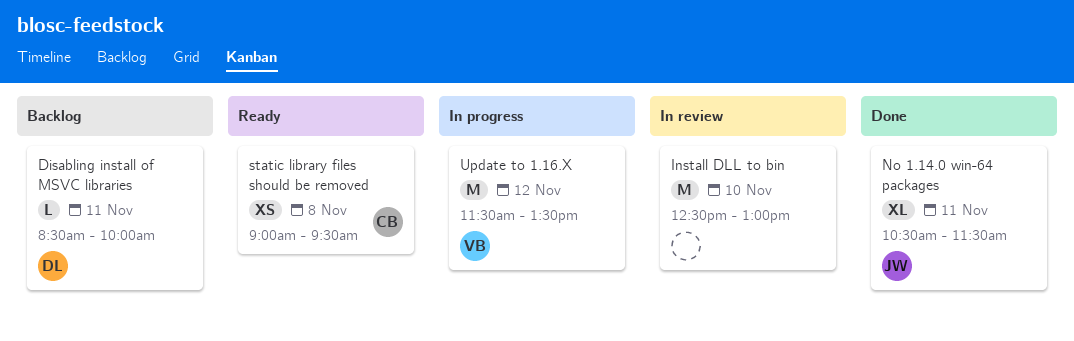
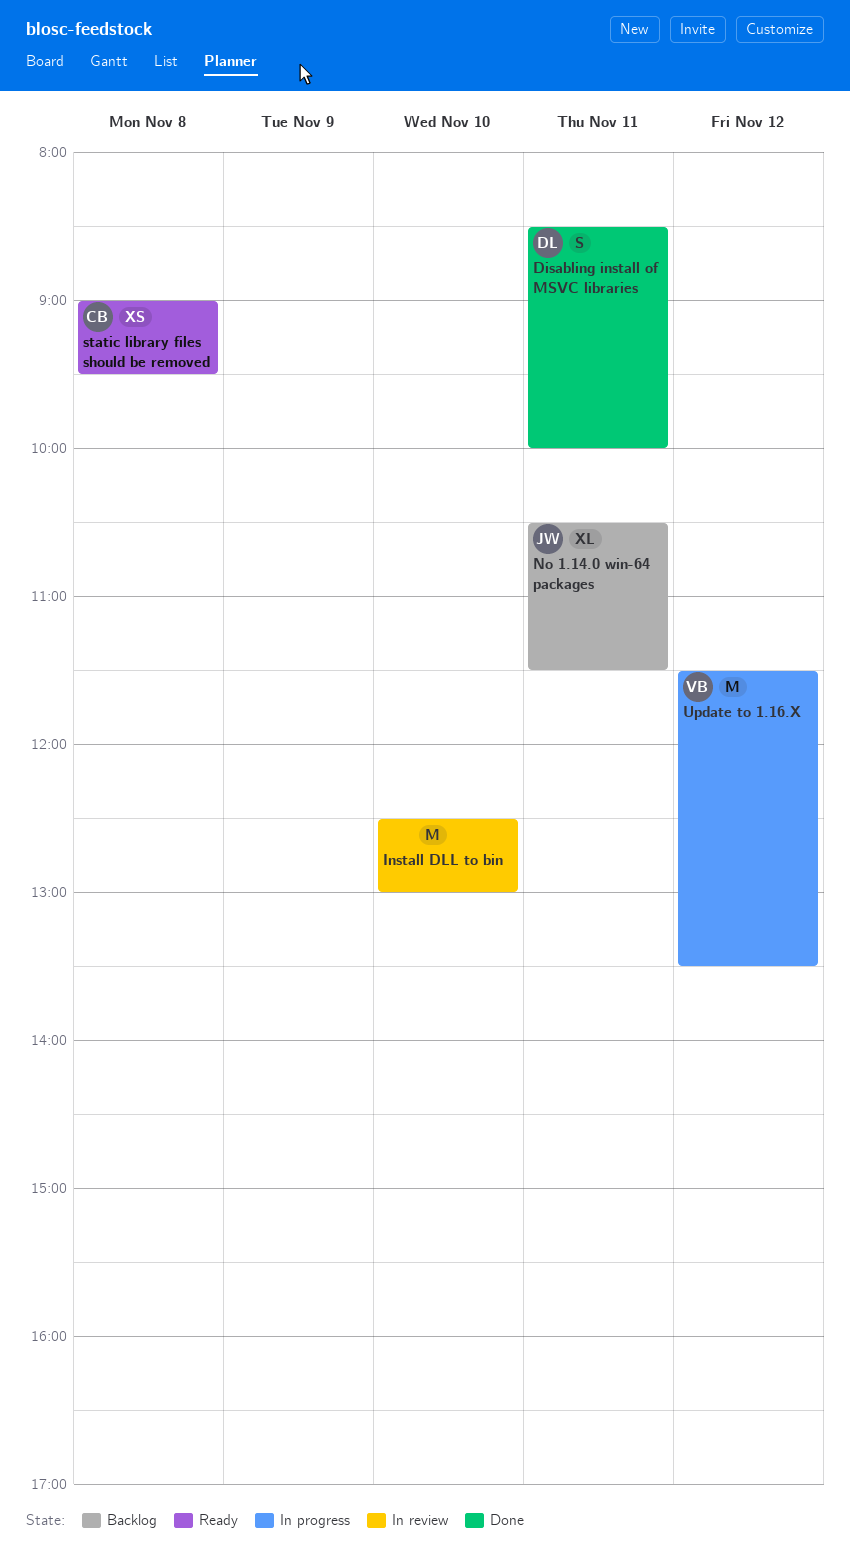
Disabling install of MSVC libraries, status: Backlog -> Done
Disabling install of MSVC libraries, estimate: L -> S
No 1.14.0 win-64 packages, status: Done -> Backlog

